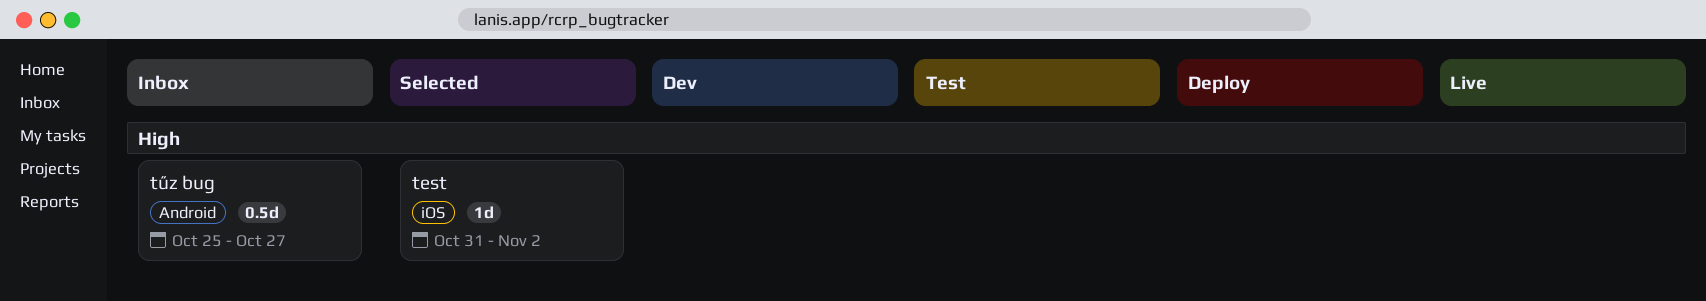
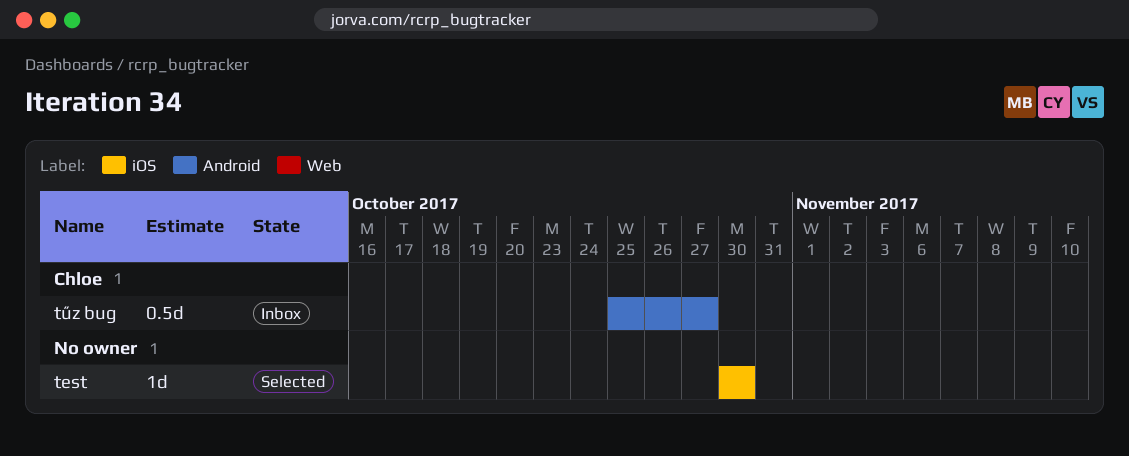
test, start: Oct 31 -> Oct 30
test, due: Nov 2 -> Oct 30

